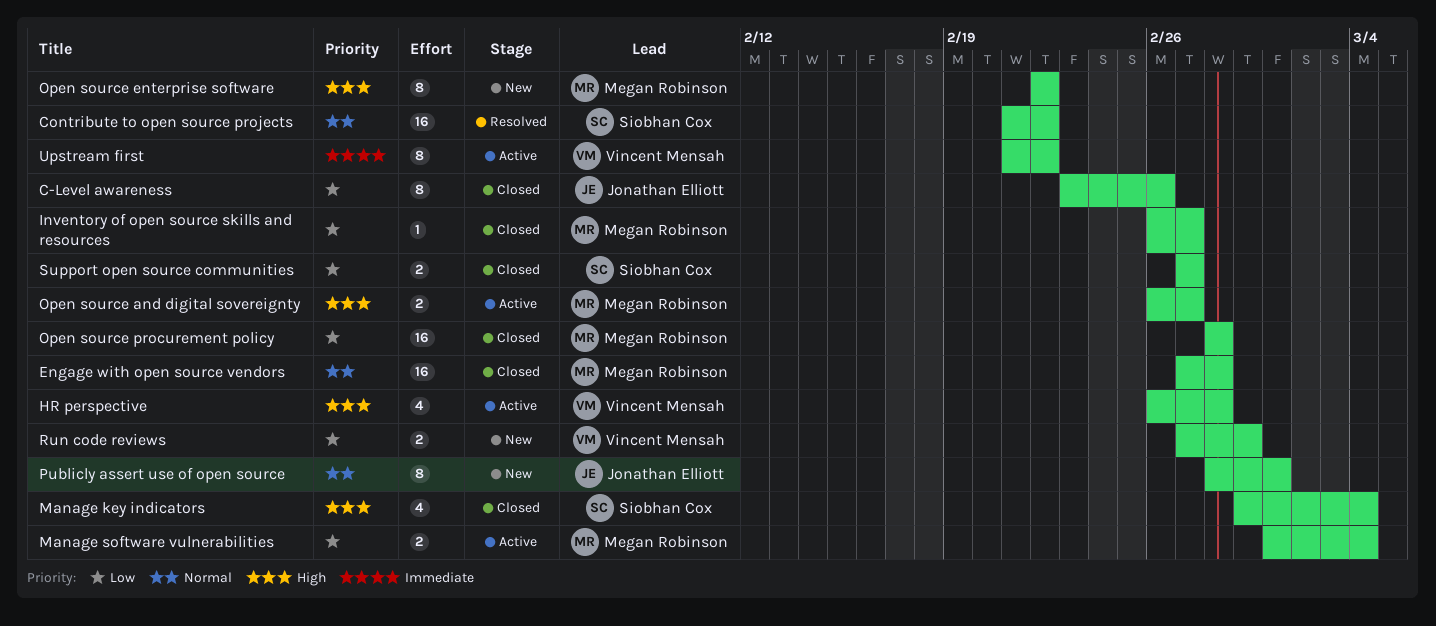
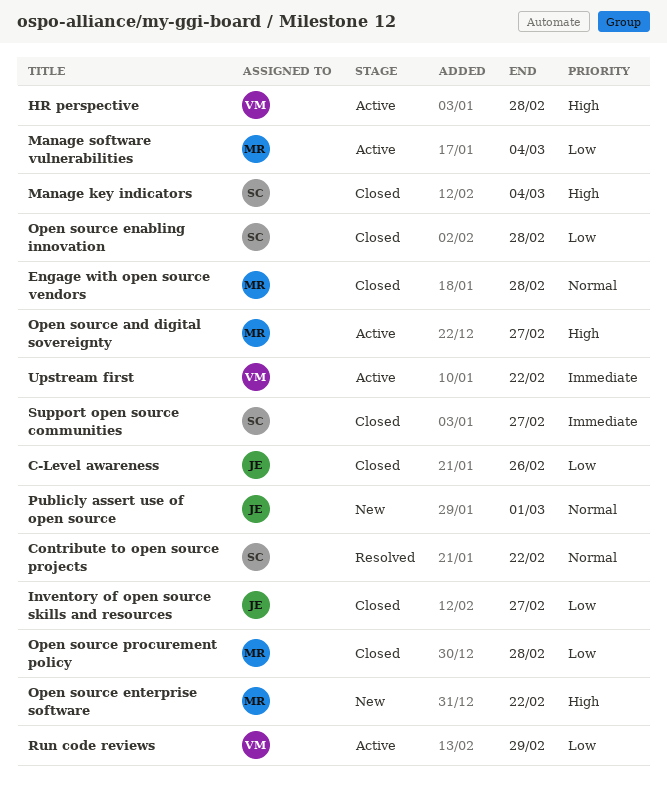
Inventory of open source skills and resources, owner: Megan Robinson -> Jonathan Elliott
Open source enabling innovation: none -> present
Run code reviews, status: New -> Active
Support open source communities, priority: Low -> Immediate

